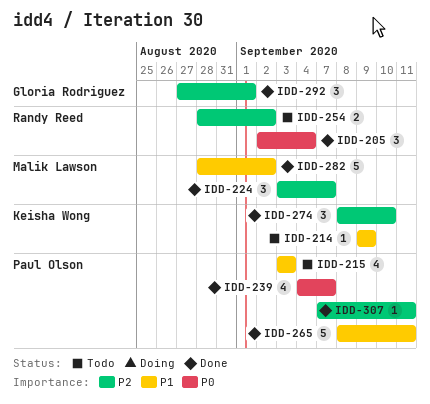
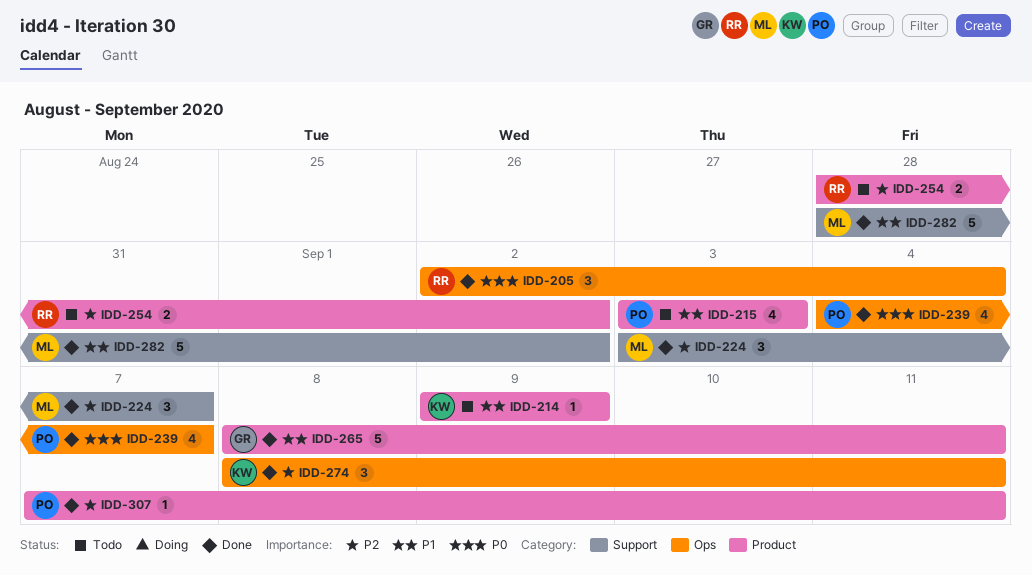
IDD-265, owner: Paul Olson -> Gloria Rodriguez
IDD-274, due: Sep 10 -> Sep 11
IDD-292: present -> none

